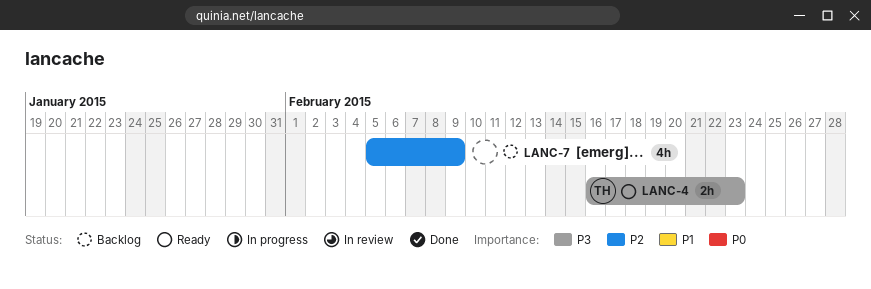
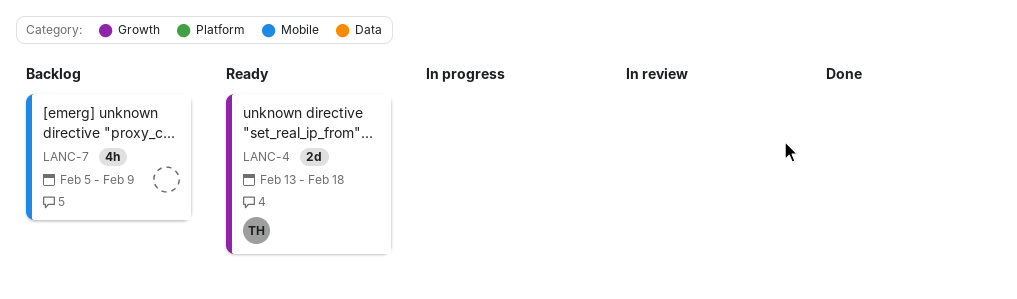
LANC-4, estimate: 2h -> 2d
LANC-4, start: Feb 16 -> Feb 13
LANC-4, due: Feb 23 -> Feb 18

